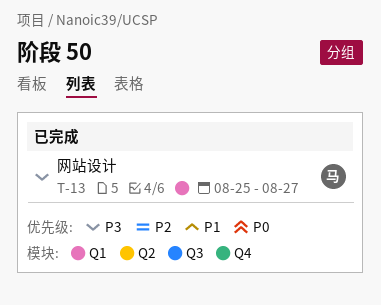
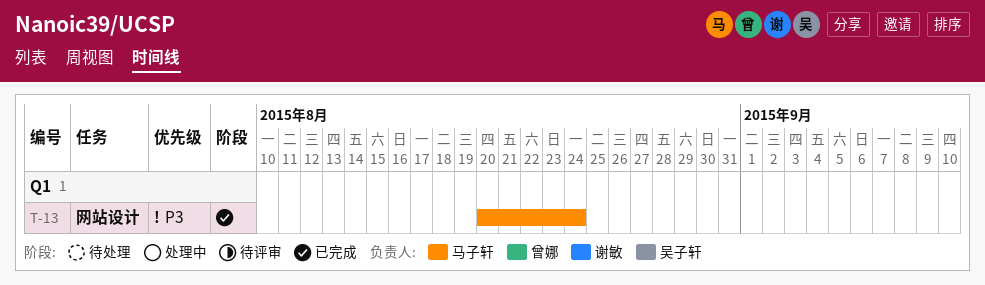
T-13, start: Aug 25 -> Aug 20
T-13, due: Aug 27 -> Aug 24

